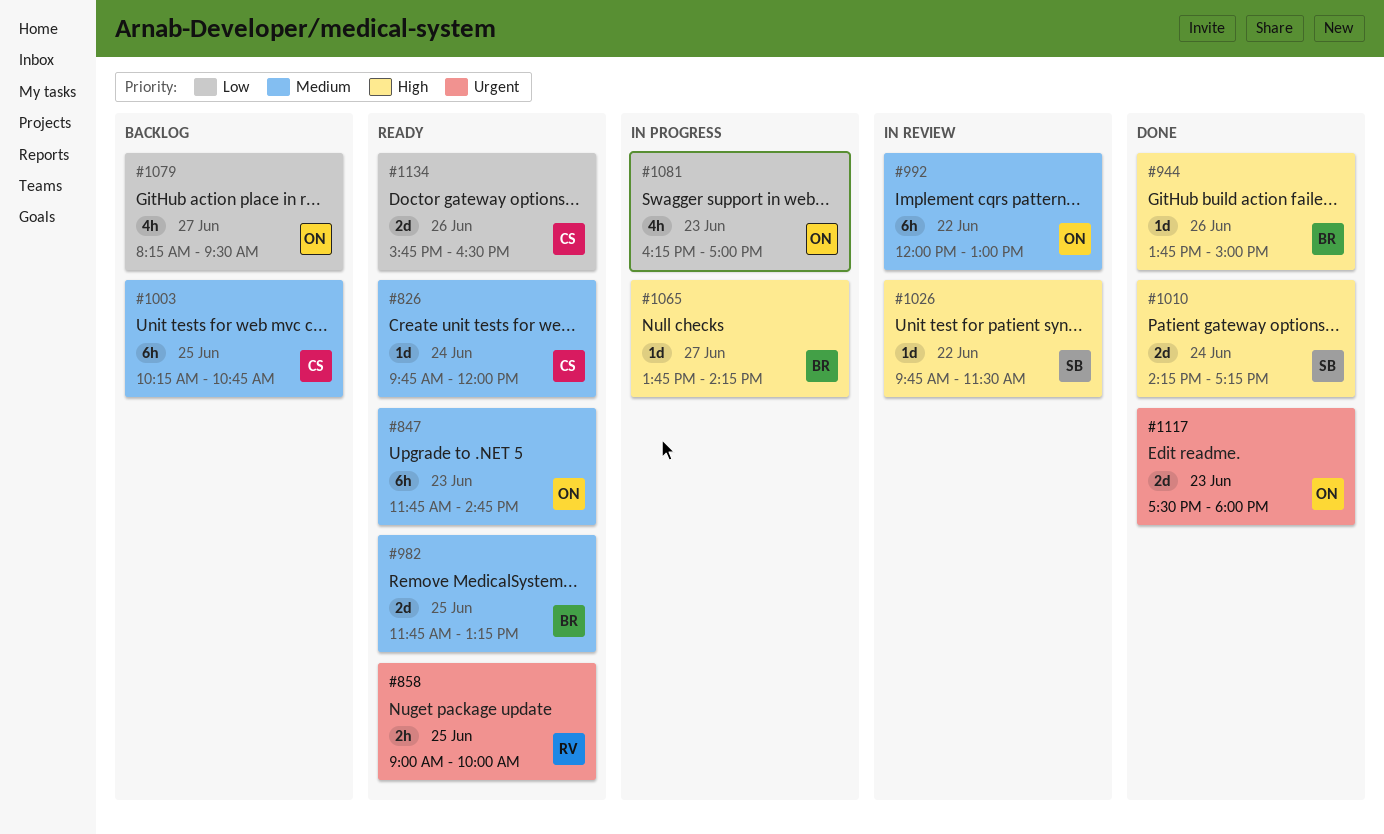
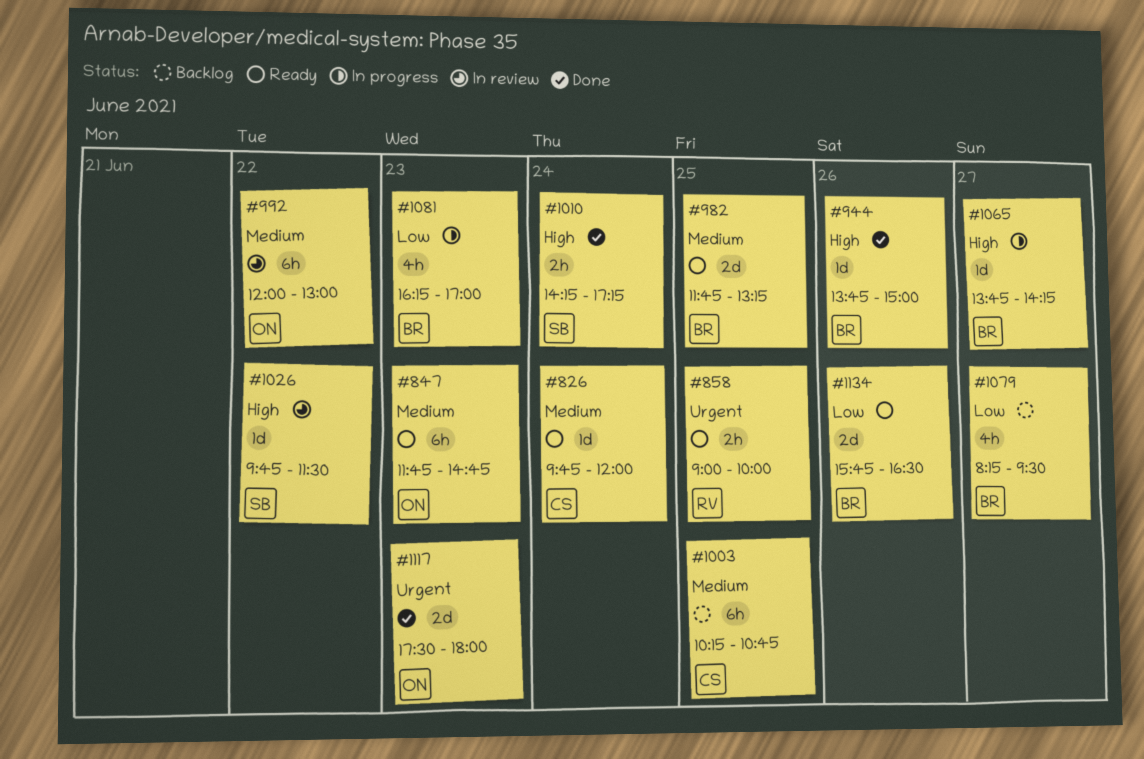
#1010, estimate: 2d -> 2h
#1079, owner: ON -> BR
#1081, owner: ON -> BR
#1134, owner: CS -> BR

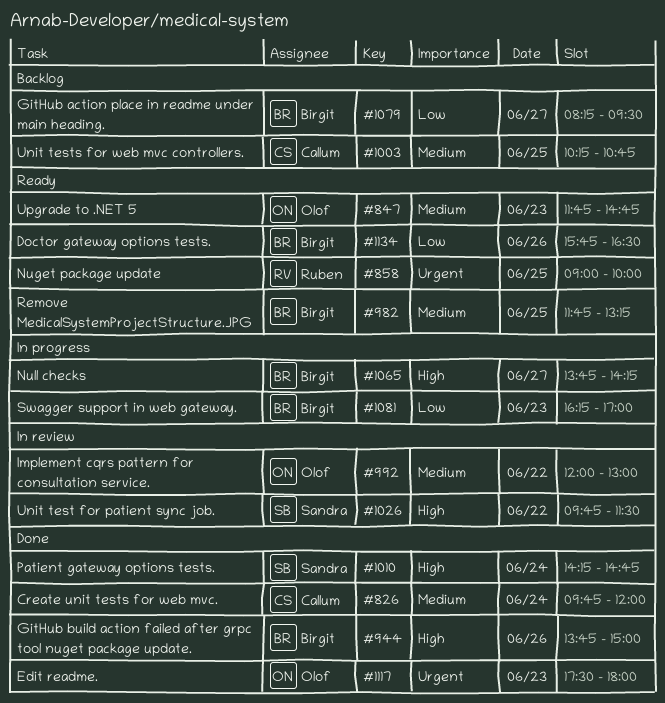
#826, status: Ready -> Done
#1010, ends: 17:15 -> 14:45

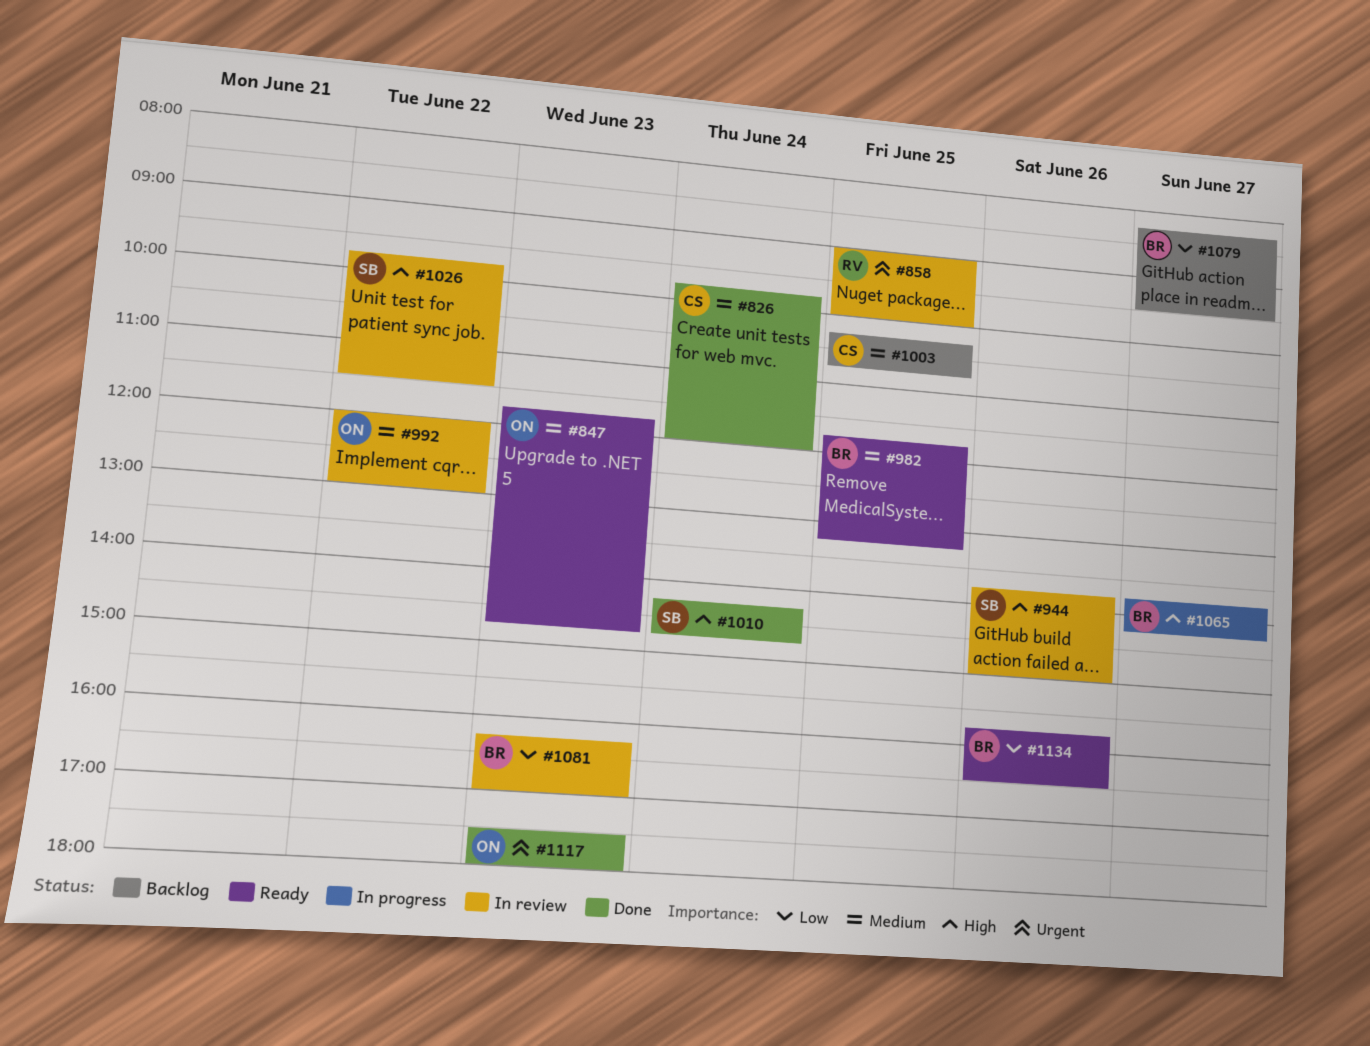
#858, status: Ready -> In review
#944, status: Done -> In review
#944, owner: Birgit -> Sandra
#1081, status: In progress -> In review

